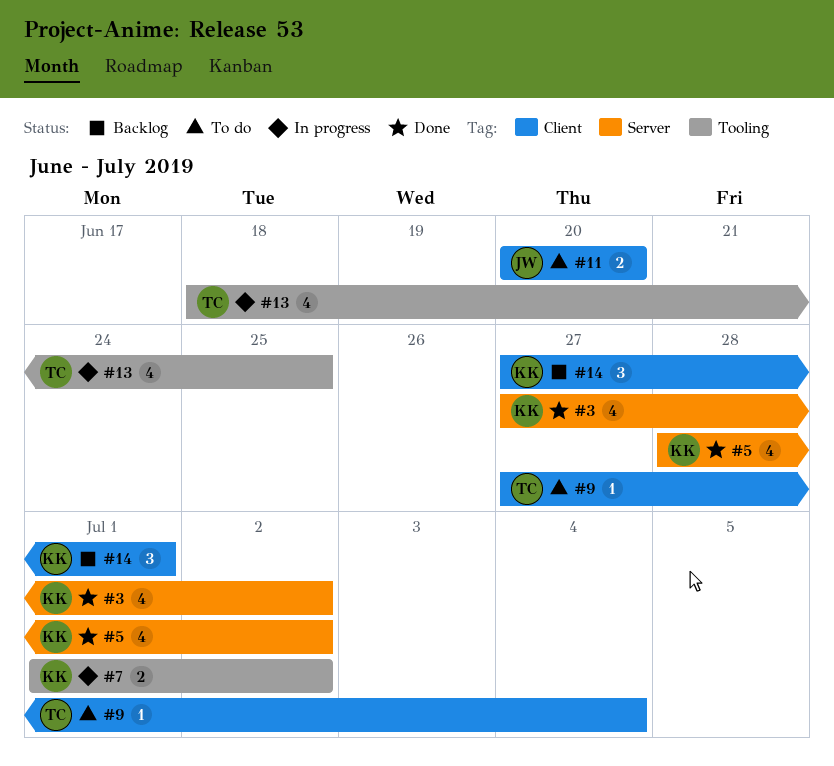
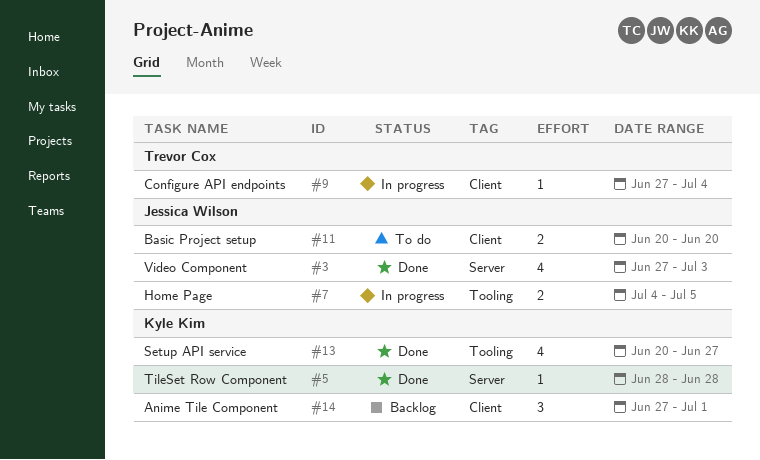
#3, owner: Kyle Kim -> Jessica Wilson
#3, due: Jul 2 -> Jul 3
#5, estimate: 4 -> 1
#5, due: Jul 2 -> Jun 28
#7, owner: Kyle Kim -> Jessica Wilson
#7, start: Jul 1 -> Jul 4
#7, due: Jul 2 -> Jul 5
#9, status: To do -> In progress
#13, status: In progress -> Done
#13, owner: Trevor Cox -> Kyle Kim
#13, start: Jun 18 -> Jun 20
#13, due: Jun 25 -> Jun 27

